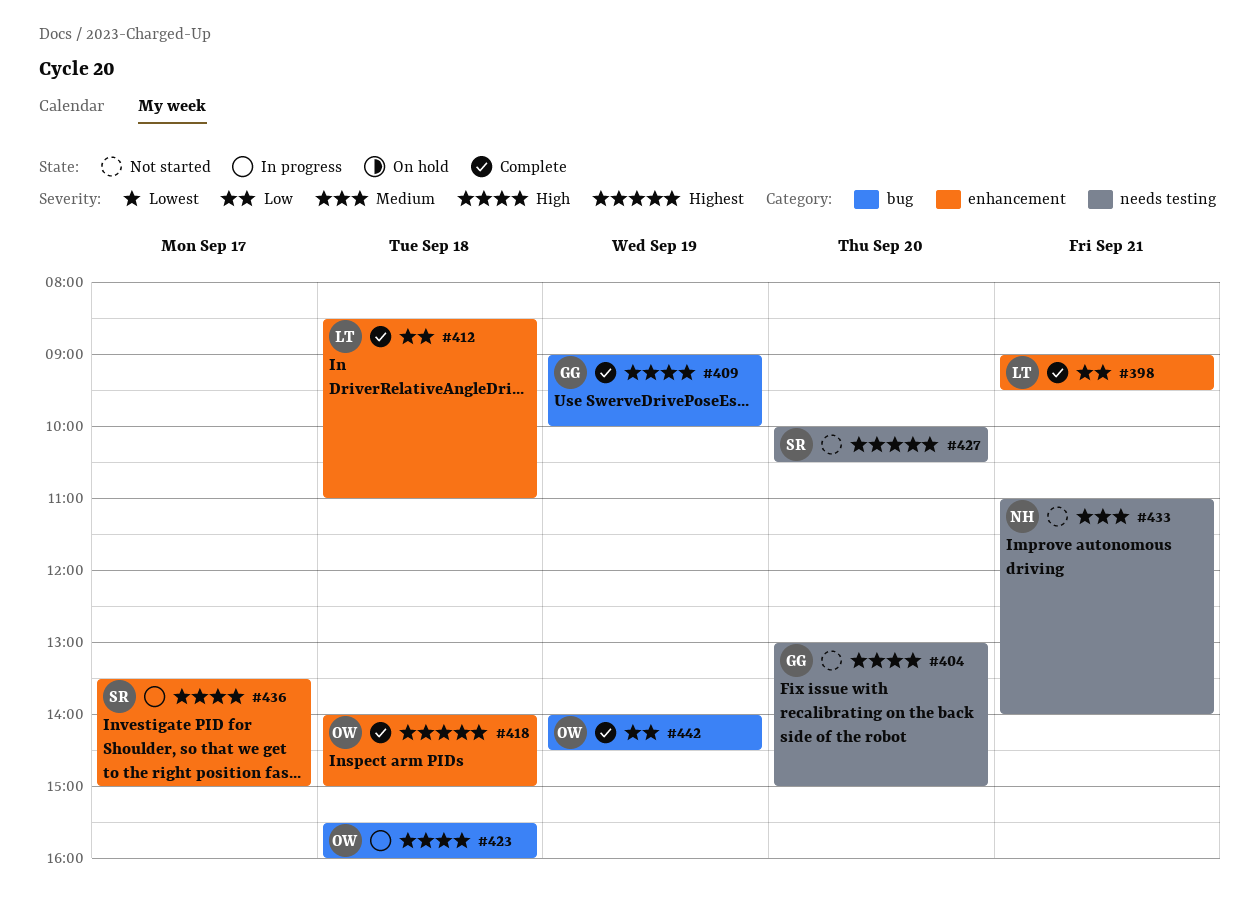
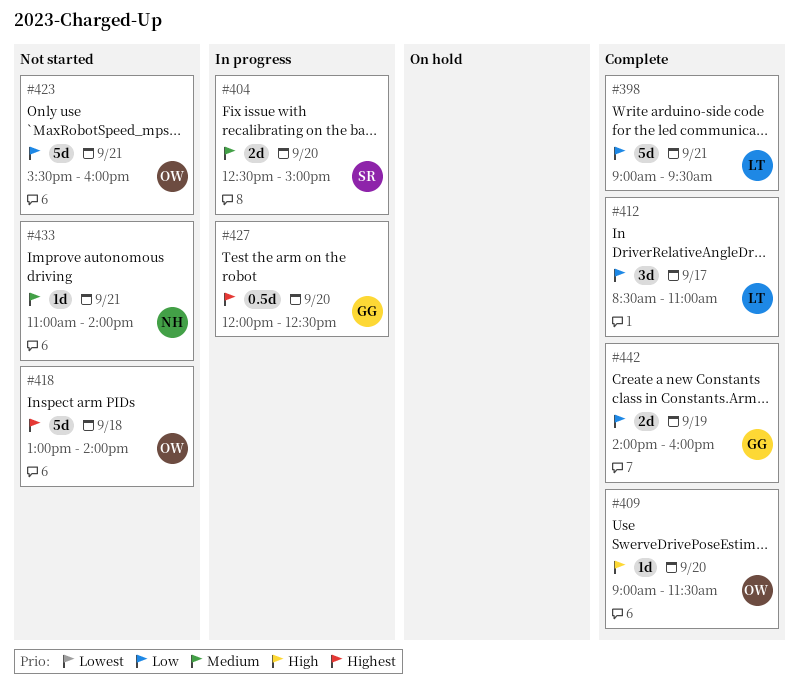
#404, status: Not started -> In progress
#404, owner: GG -> SR
#404, priority: High -> Medium
#404, begins: 13:00 -> 12:30
#409, owner: GG -> OW
#409, day: Sep 19 -> Sep 20
#409, ends: 10:00 -> 11:30
#412, day: Sep 18 -> Sep 17
#418, status: Complete -> Not started
#418, begins: 14:00 -> 13:00
#418, ends: 15:00 -> 14:00
#423, status: In progress -> Not started
#423, priority: High -> Low
#423, day: Sep 18 -> Sep 21
#427, status: Not started -> In progress
#427, owner: SR -> GG
#427, begins: 10:00 -> 12:00
#427, ends: 10:30 -> 12:30
#436: present -> none
#442, owner: OW -> GG
#442, ends: 14:30 -> 16:00

